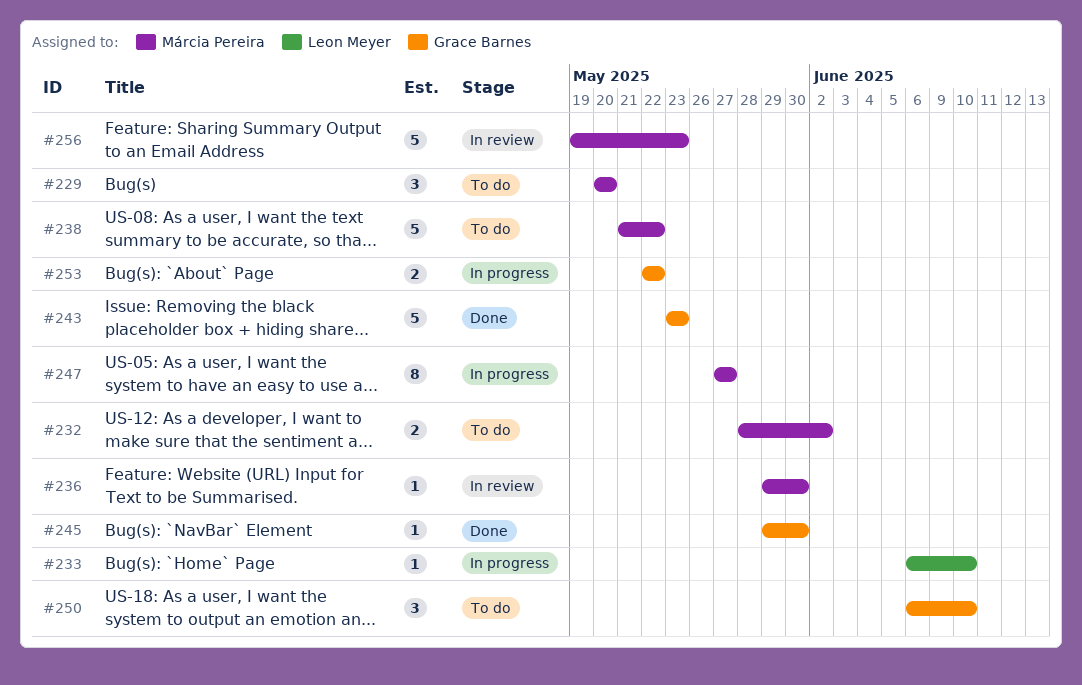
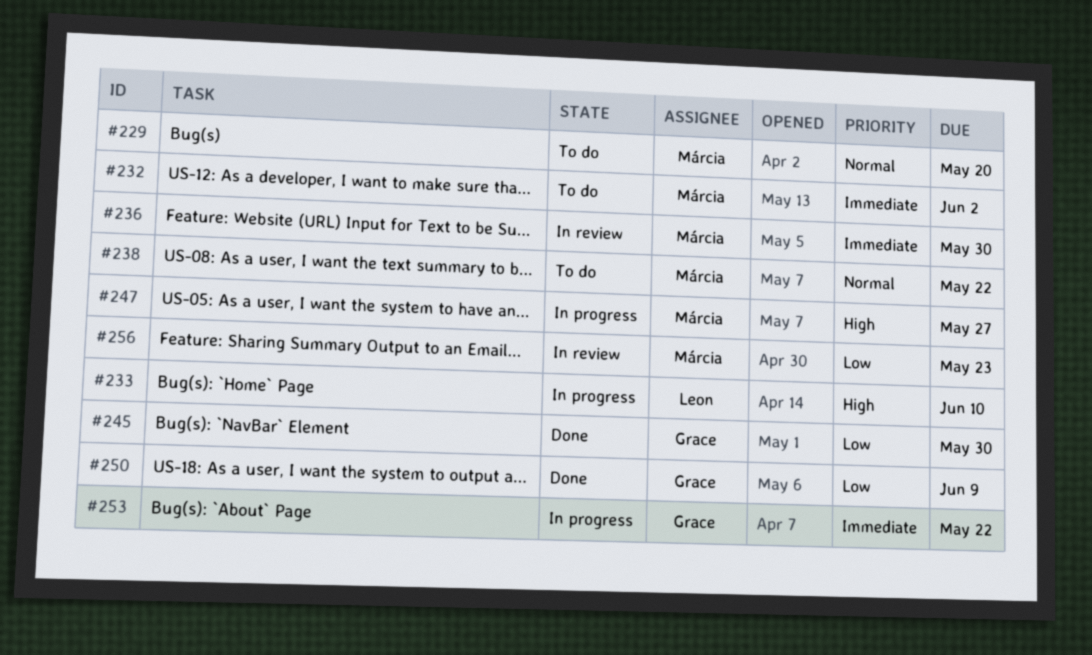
#243: present -> none
#250, status: To do -> Done
#250, due: Jun 10 -> Jun 9

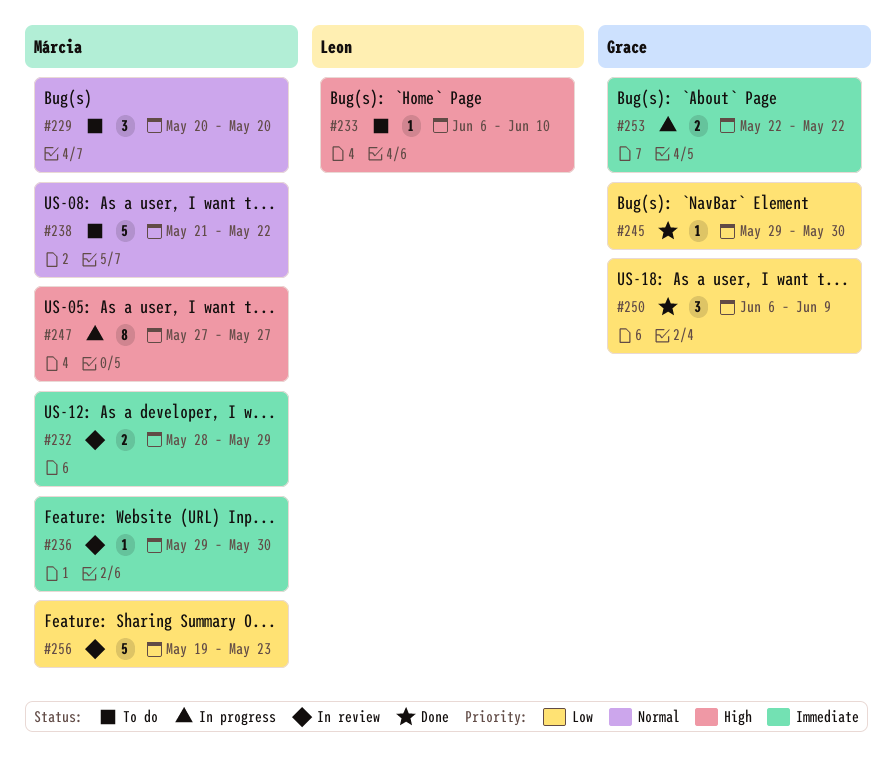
#232, status: To do -> In review
#232, due: Jun 2 -> May 29
#233, status: In progress -> To do

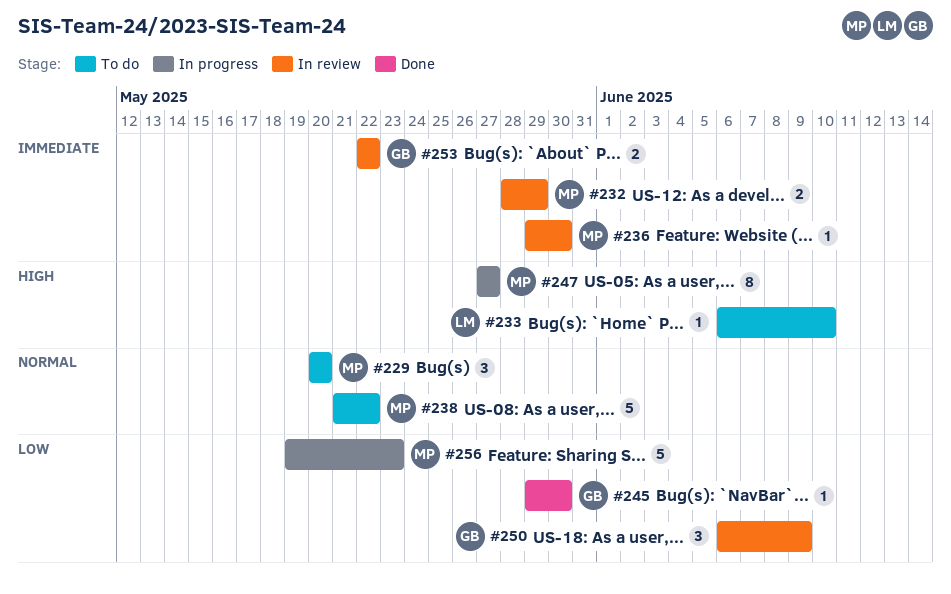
#250, status: Done -> In review
#253, status: In progress -> In review
#256, status: In review -> In progress

